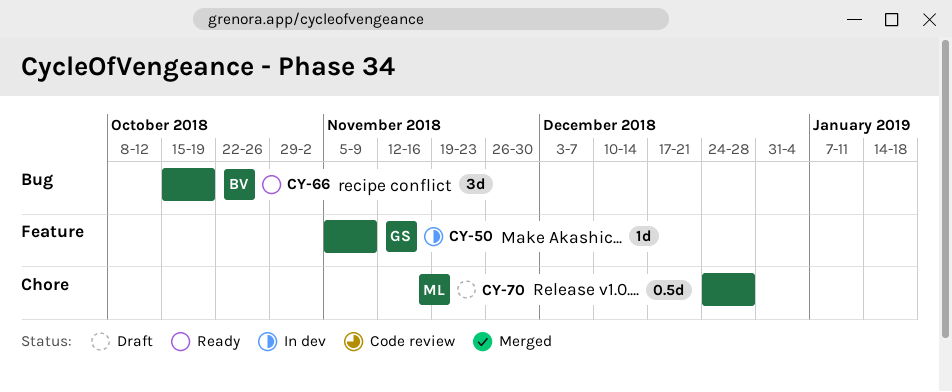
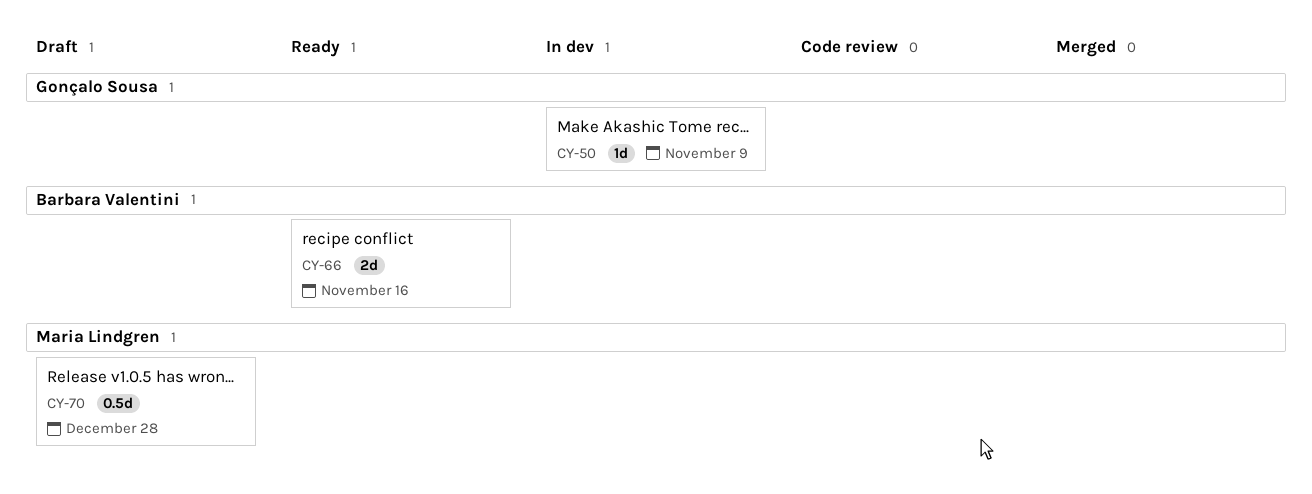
CY-66, estimate: 3d -> 2d
CY-66, due: Oct 19 -> Nov 16

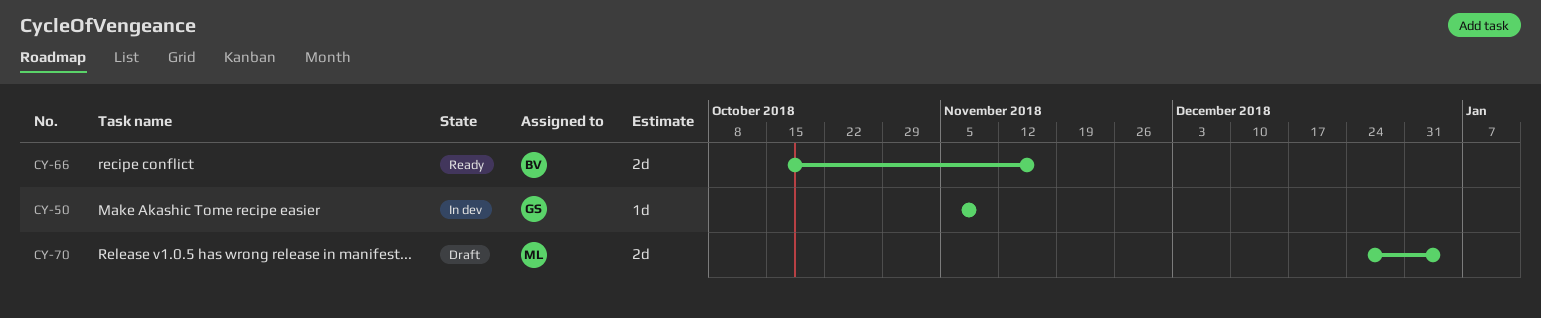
CY-70, estimate: 0.5d -> 2d
CY-70, due: Dec 28 -> Jan 4

